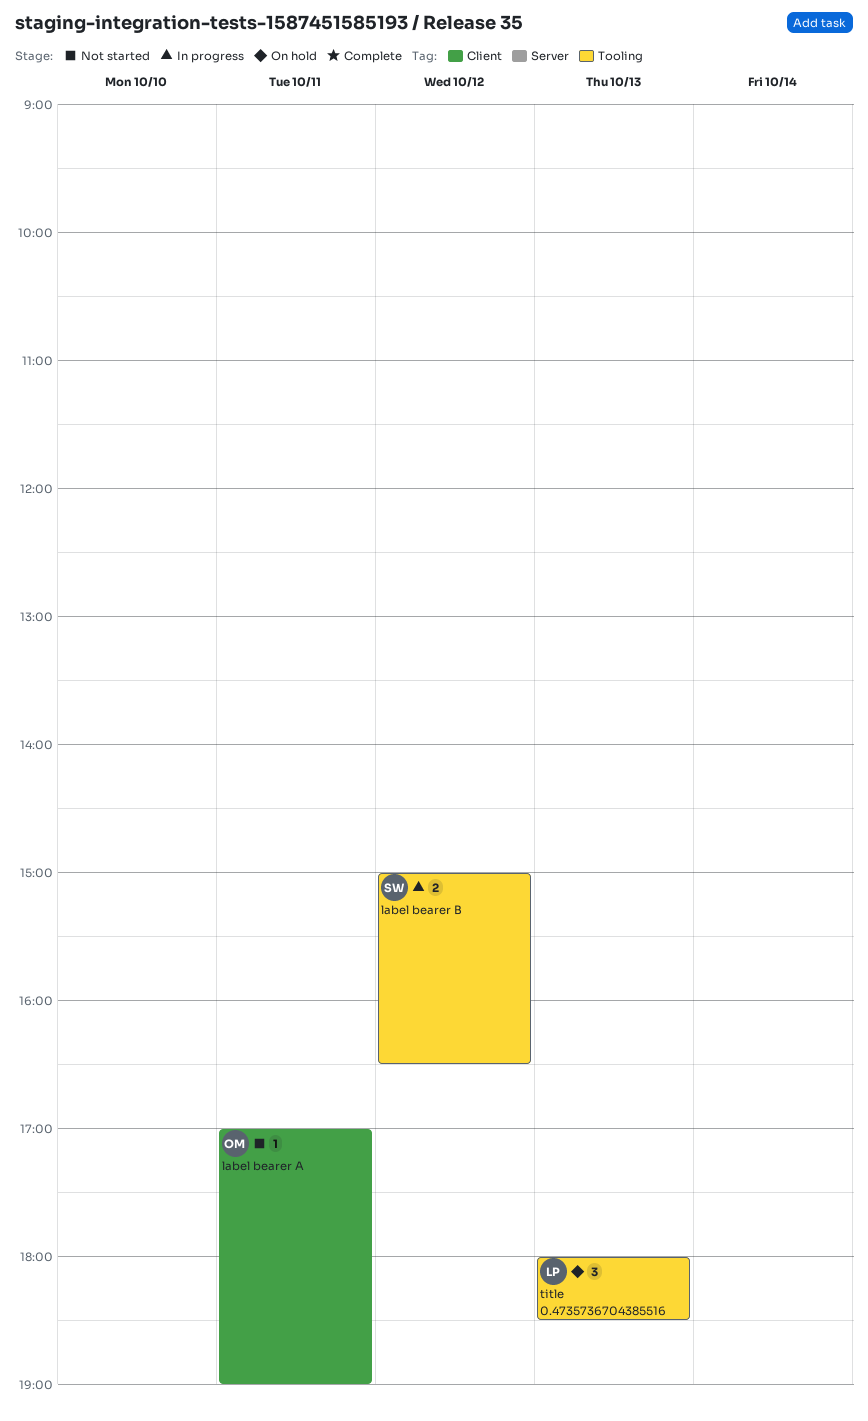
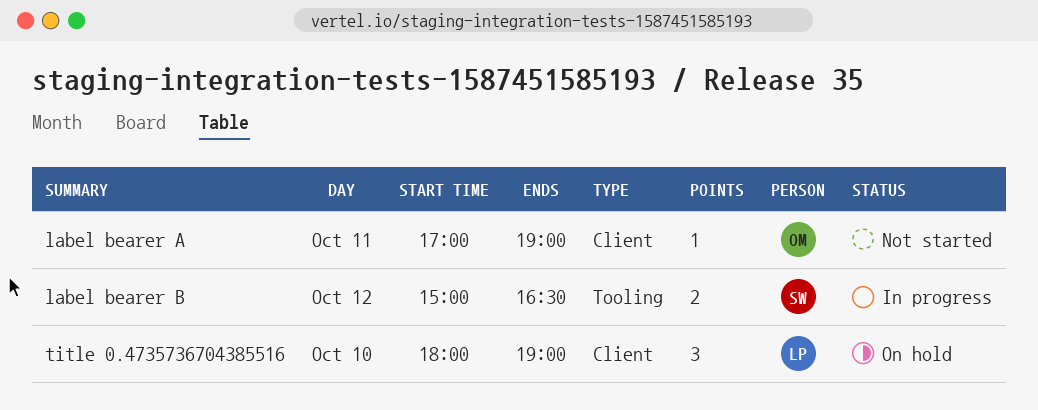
title 0.4735736704385516, label: Tooling -> Client
title 0.4735736704385516, day: Oct 13 -> Oct 10
title 0.4735736704385516, ends: 18:30 -> 19:00

